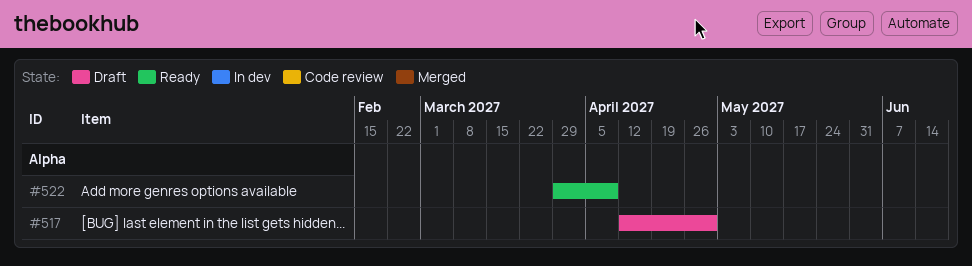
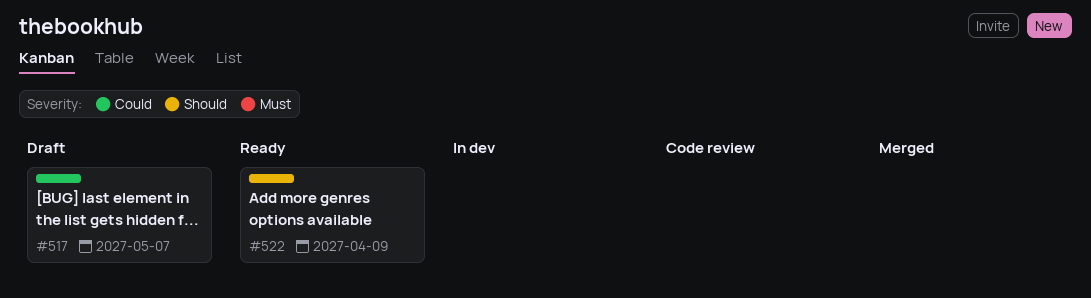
#517, due: Apr 30 -> May 7

